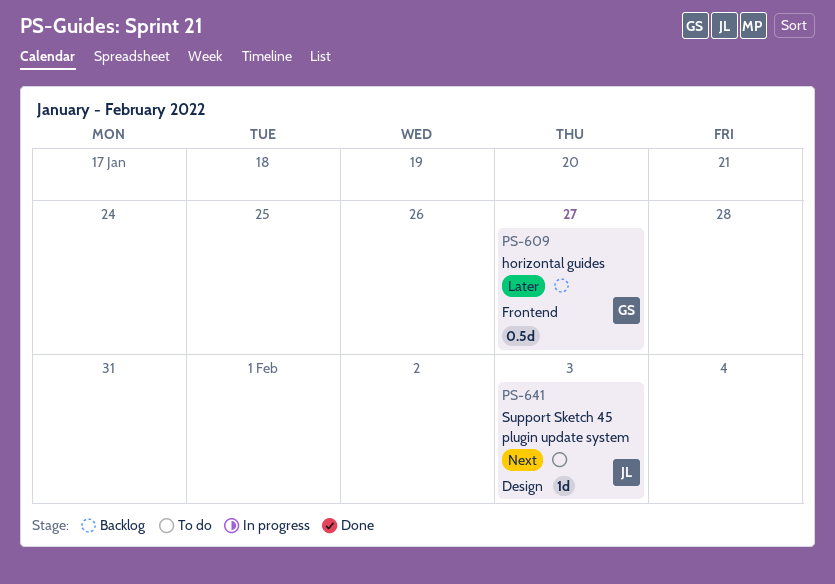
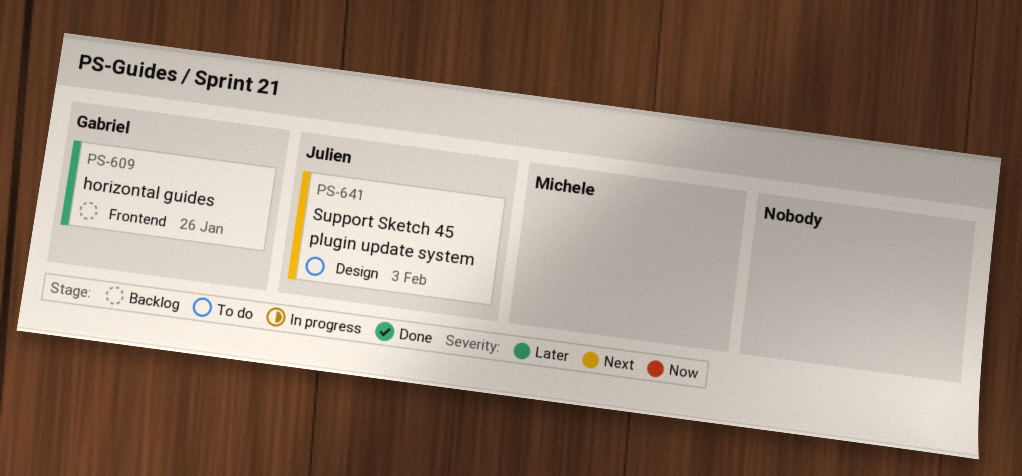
PS-609, due: Jan 27 -> Jan 26

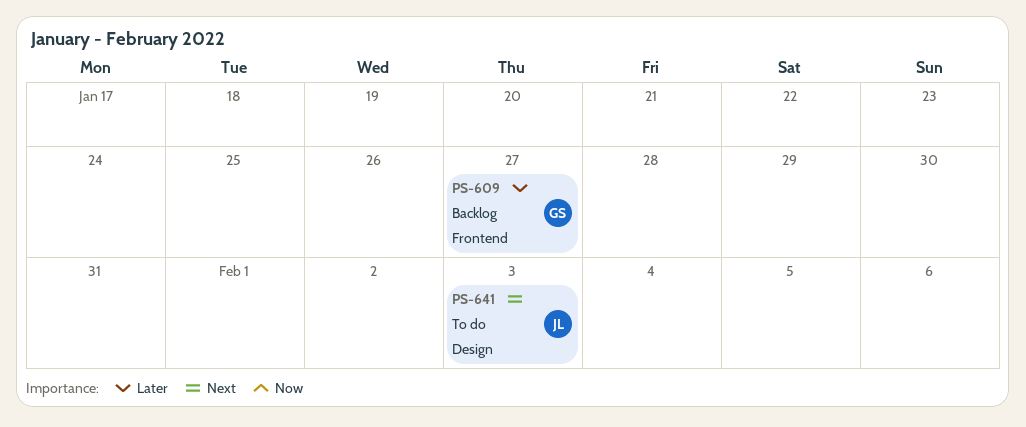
PS-609, due: Jan 26 -> Jan 27

